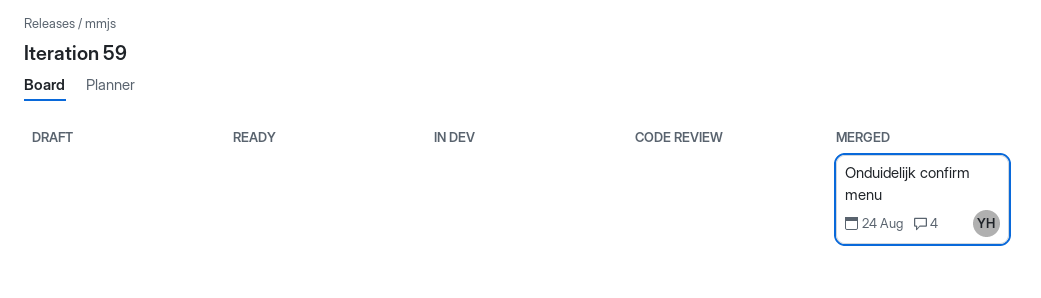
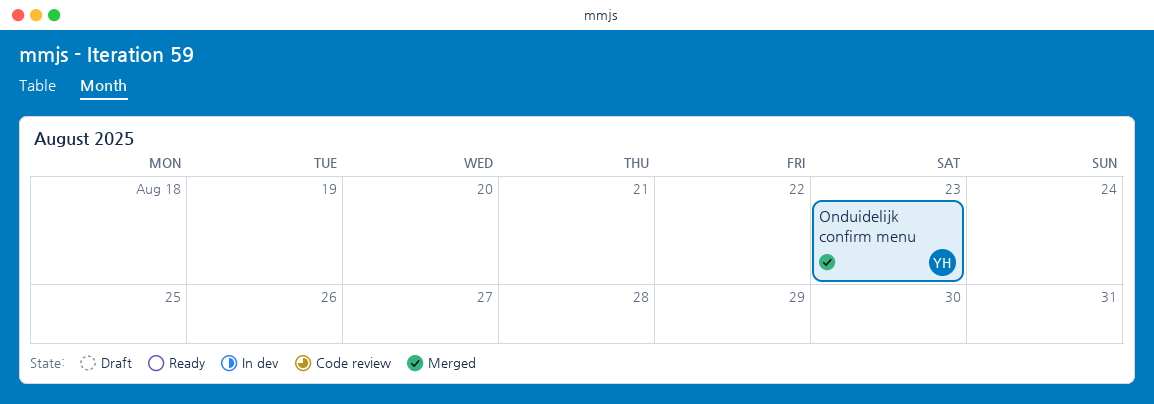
Onduidelijk confirm menu, due: Aug 24 -> Aug 23

